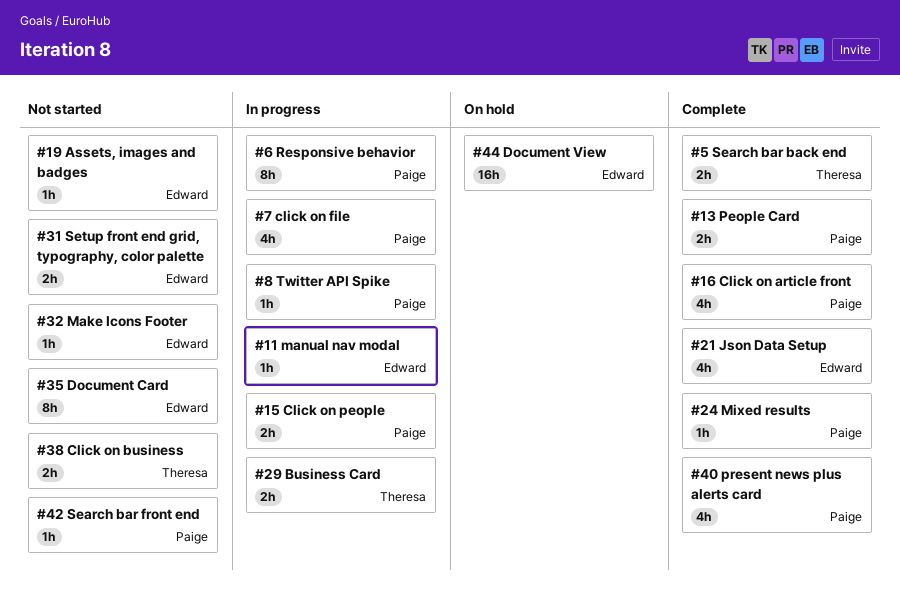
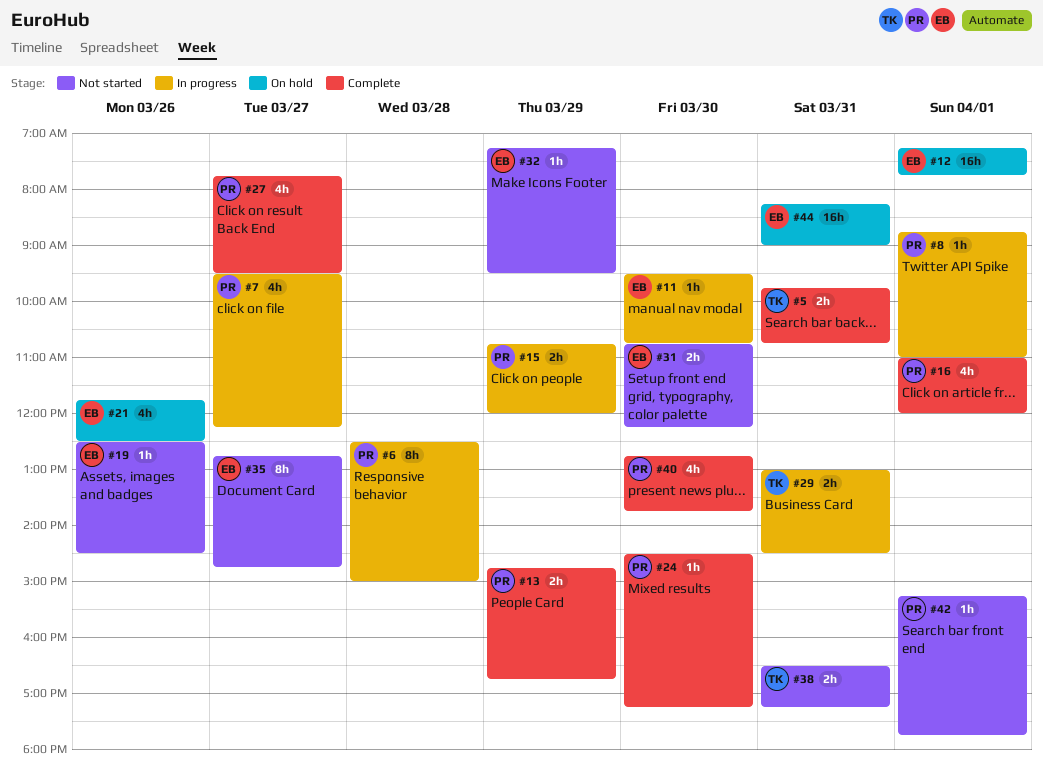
#12: none -> present
#21, status: Complete -> On hold
#27: none -> present

